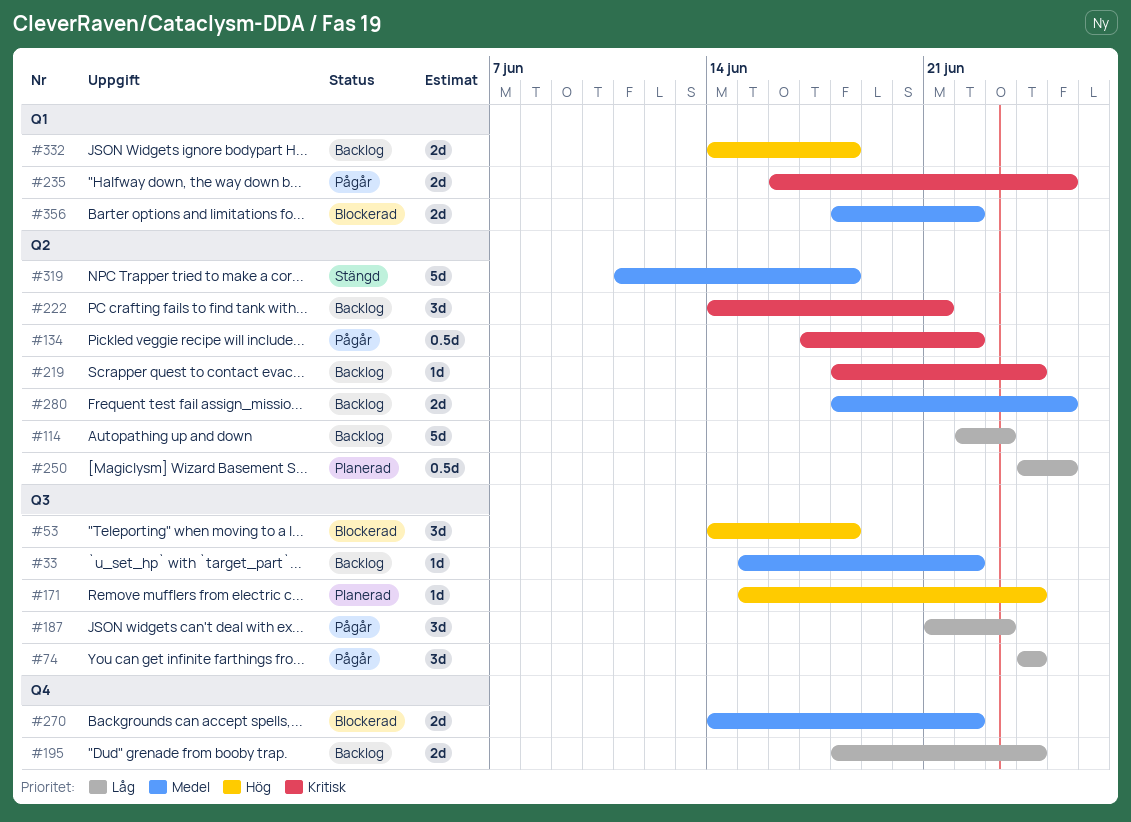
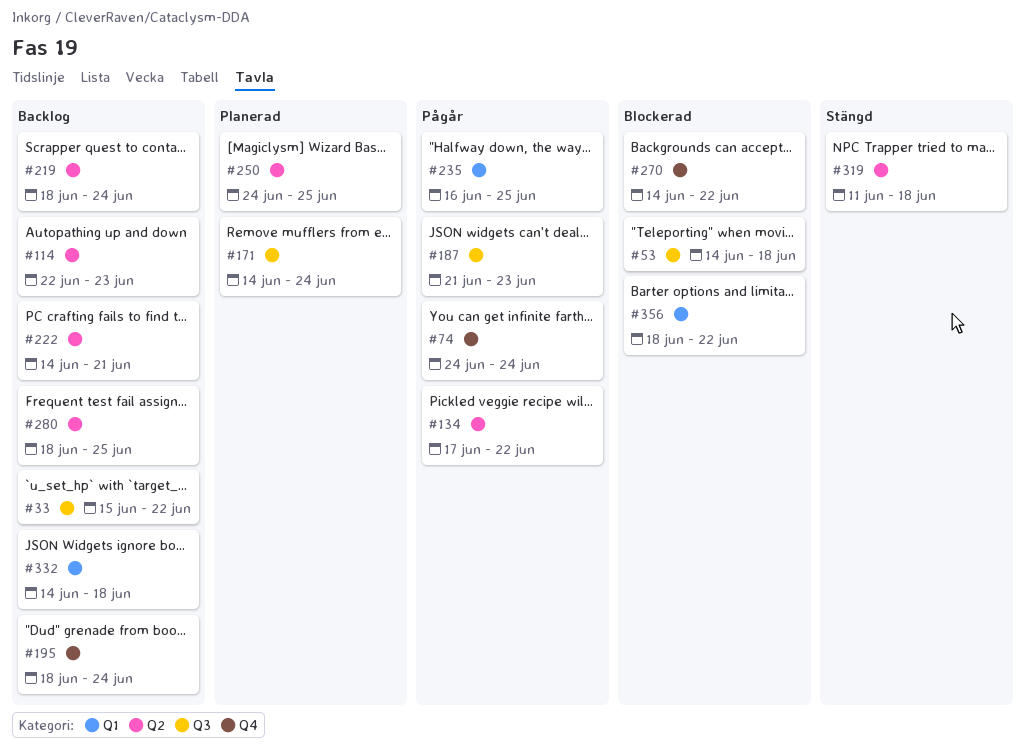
#74, label: Q3 -> Q4
#171, start: Jun 15 -> Jun 14

